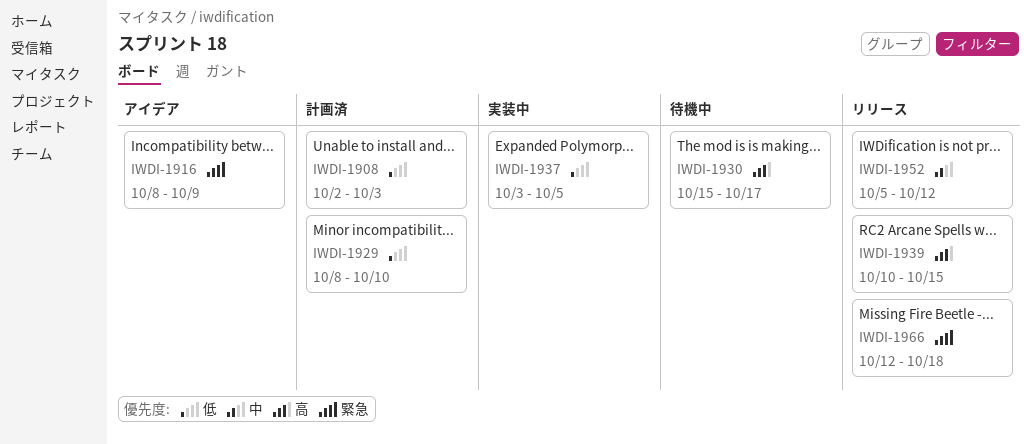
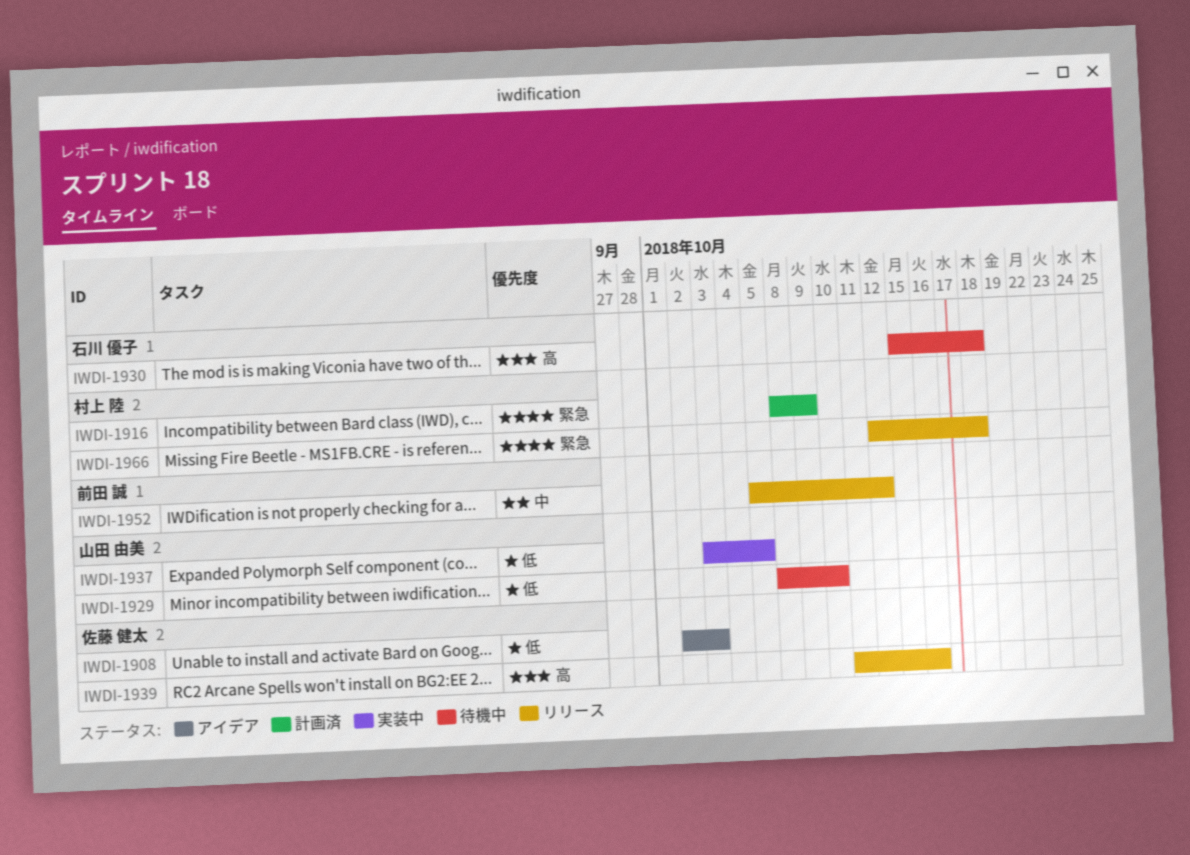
IWDI-1908, status: 計画済 -> アイデア
IWDI-1916, status: アイデア -> 計画済
IWDI-1929, status: 計画済 -> 待機中
IWDI-1930, due: Oct 17 -> Oct 18
IWDI-1939, start: Oct 10 -> Oct 11
IWDI-1939, due: Oct 15 -> Oct 16

